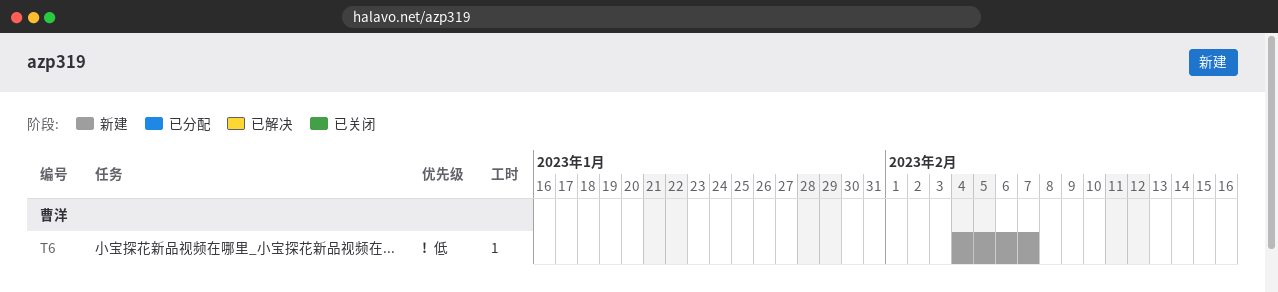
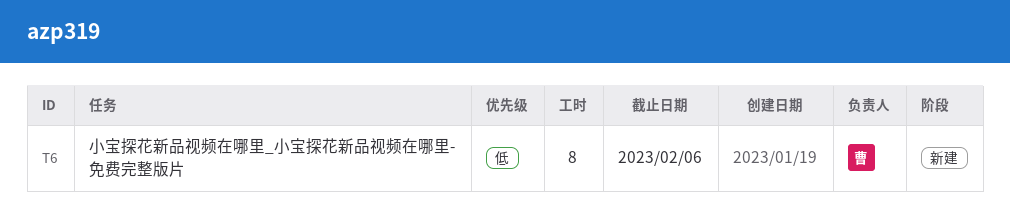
T6, estimate: 1 -> 8
T6, due: Feb 7 -> Feb 6

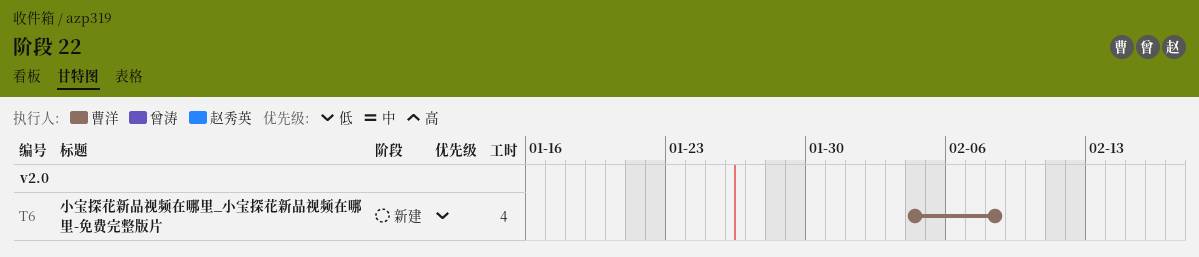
T6, estimate: 8 -> 4
T6, due: Feb 6 -> Feb 8

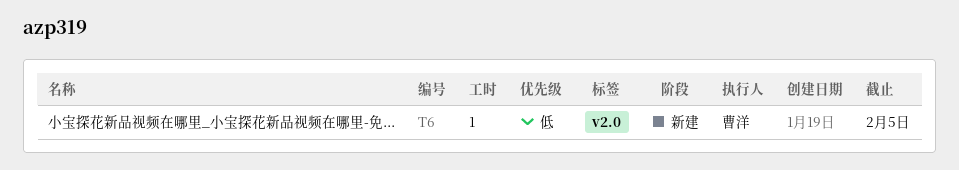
T6, estimate: 4 -> 1
T6, due: Feb 8 -> Feb 5

